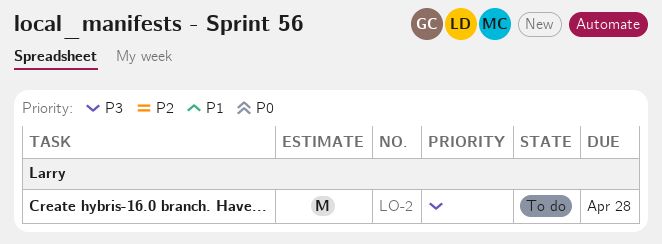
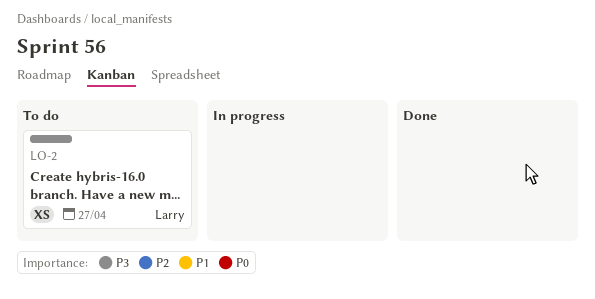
LO-2, estimate: M -> XS
LO-2, due: Apr 28 -> Apr 27

